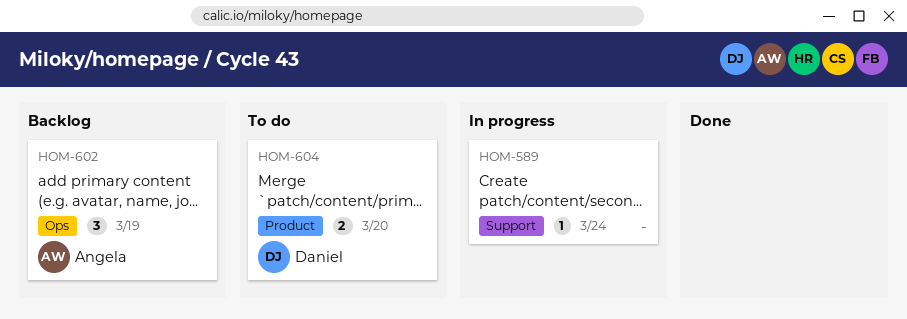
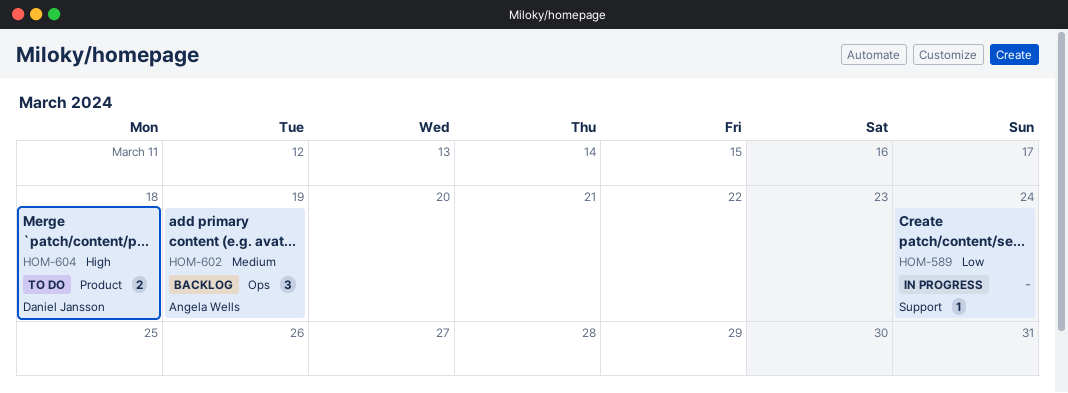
HOM-604, due: Mar 20 -> Mar 18

